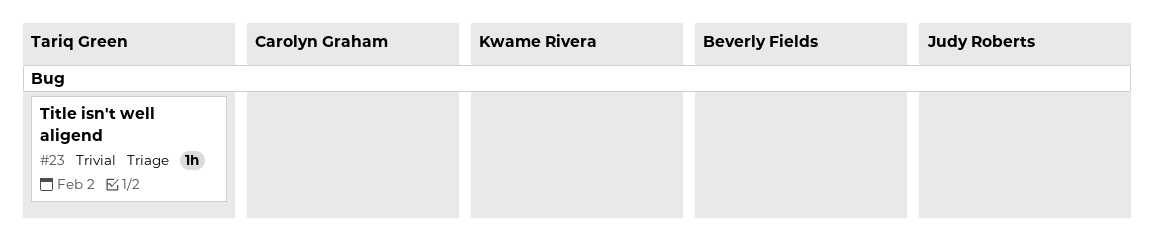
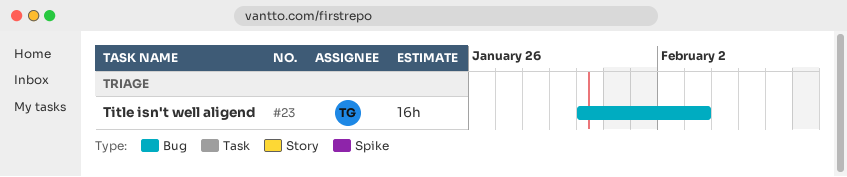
#23, estimate: 1h -> 16h
#23, due: Feb 2 -> Feb 3

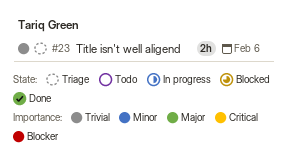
#23, estimate: 16h -> 2h
#23, due: Feb 3 -> Feb 6

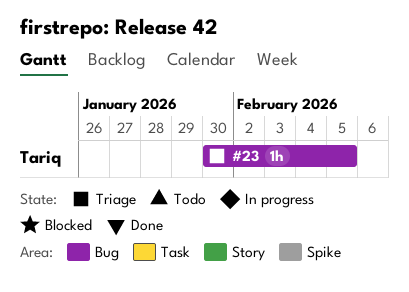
#23, estimate: 2h -> 1h
#23, due: Feb 6 -> Feb 5

